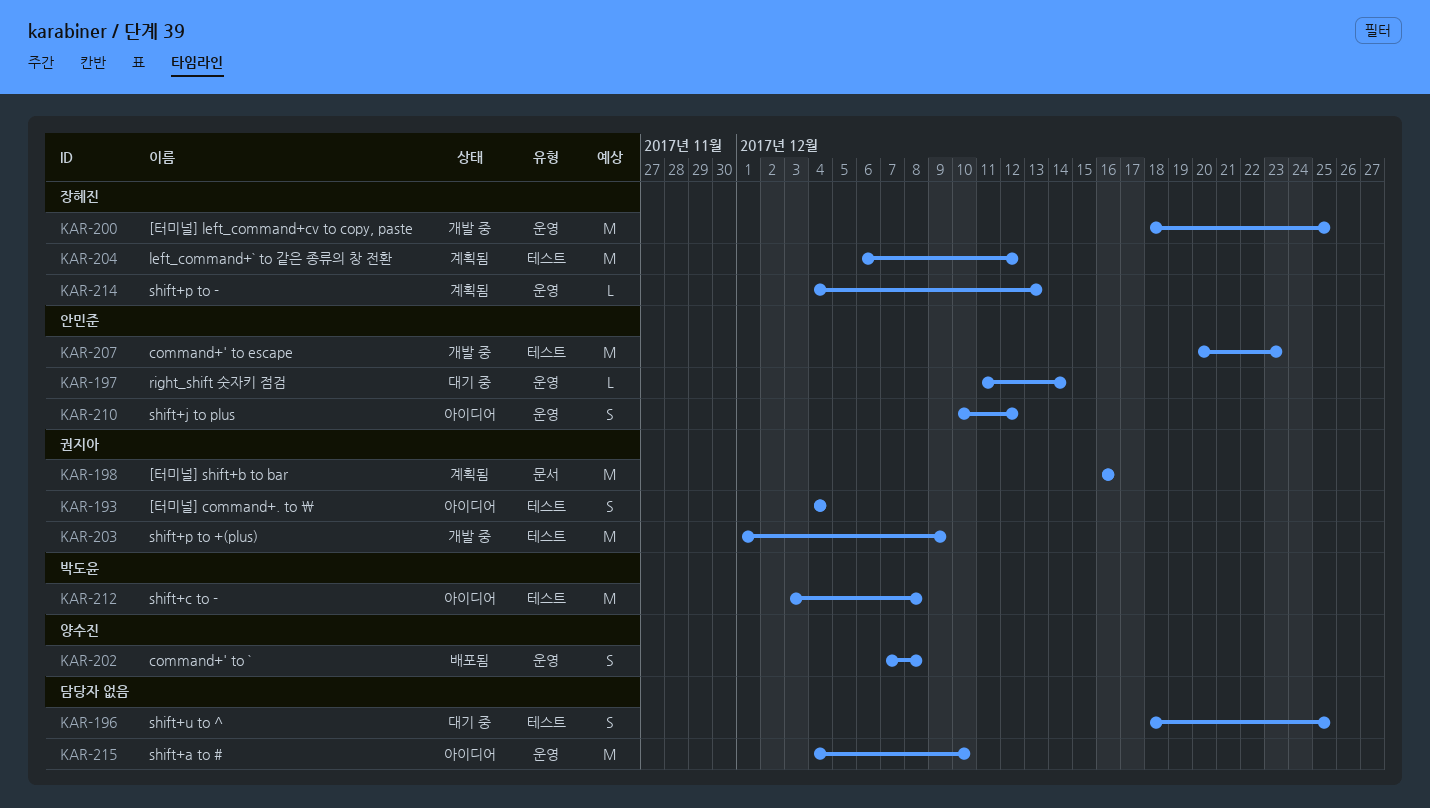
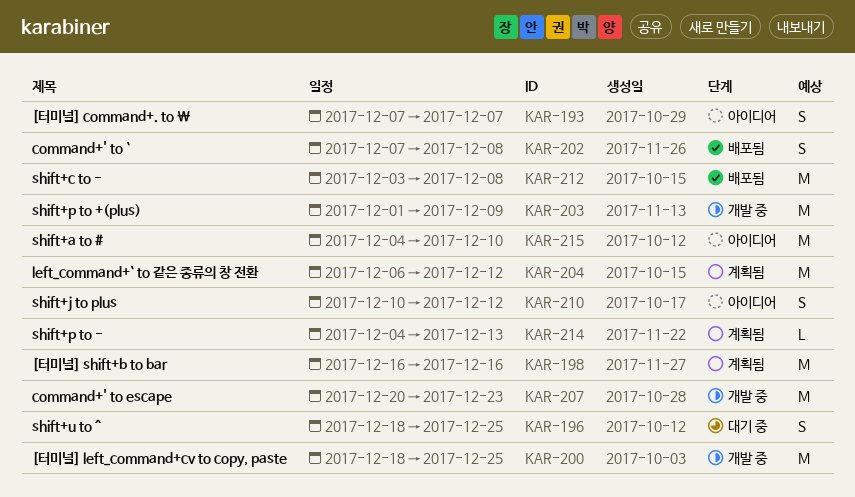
KAR-193, start: Dec 4 -> Dec 7
KAR-193, due: Dec 4 -> Dec 7
KAR-197: present -> none
KAR-212, status: 아이디어 -> 배포됨

